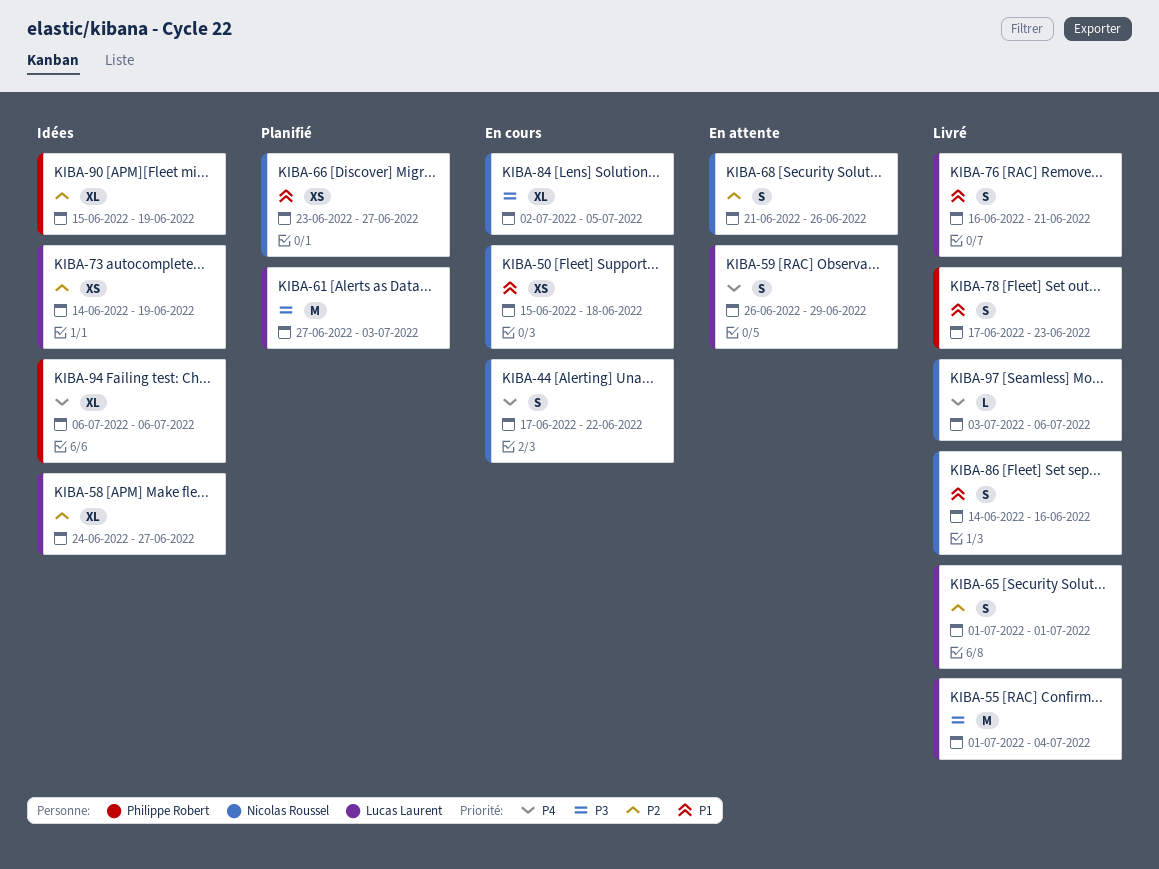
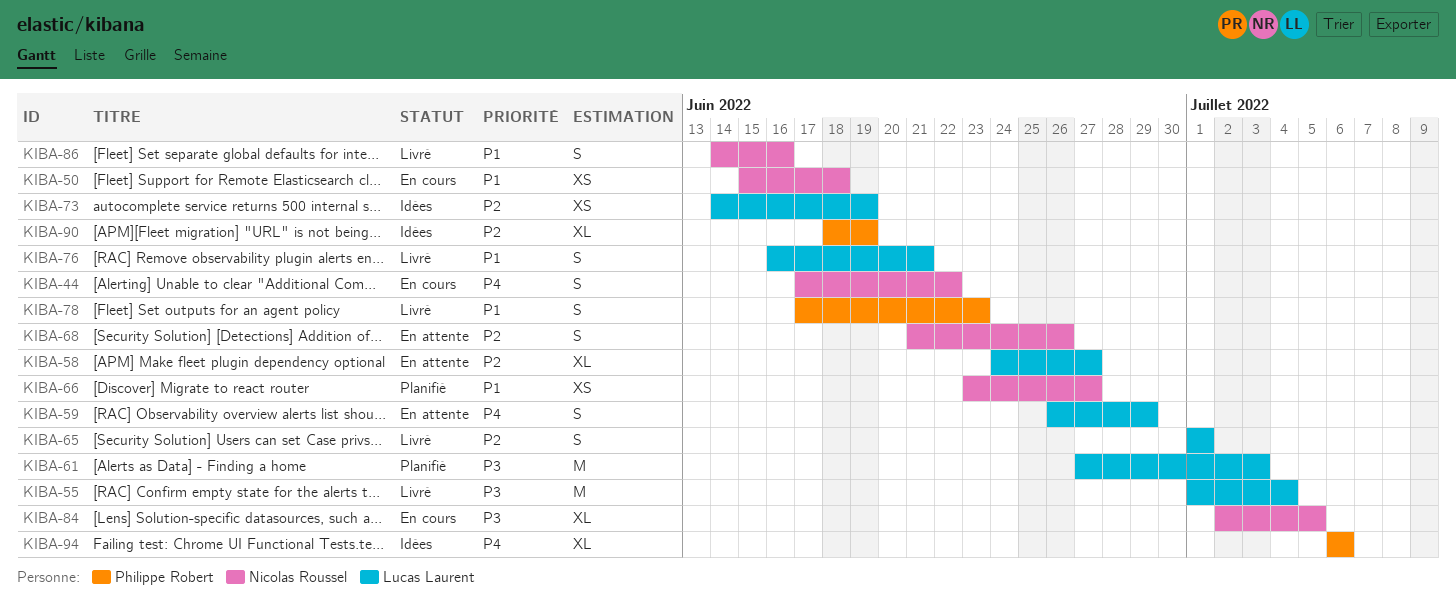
KIBA-58, status: Idées -> En attente
KIBA-90, start: Jun 15 -> Jun 18
KIBA-97: present -> none

